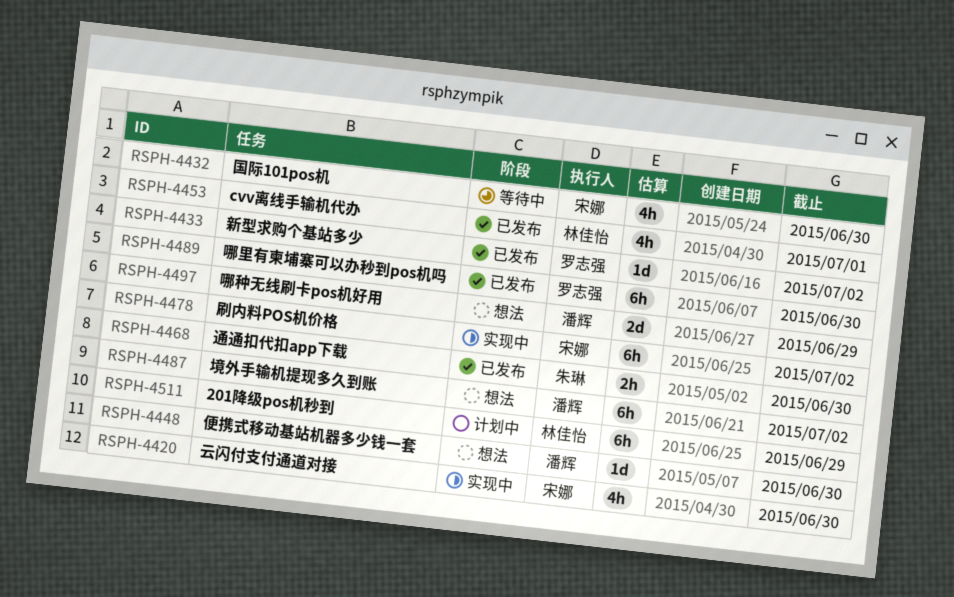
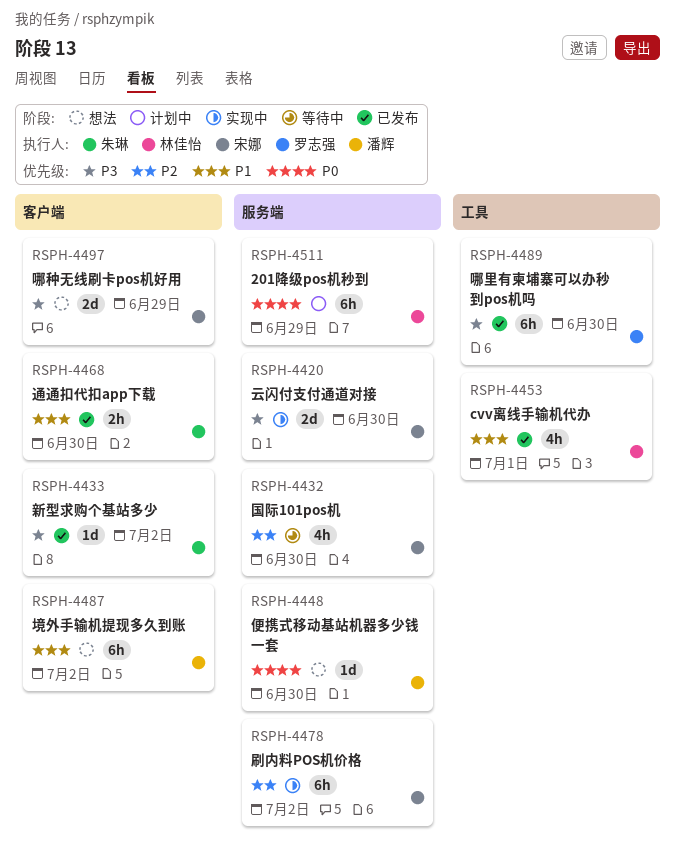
RSPH-4420, estimate: 4h -> 2d
RSPH-4433, owner: 罗志强 -> 朱琳
RSPH-4497, owner: 潘辉 -> 宋娜

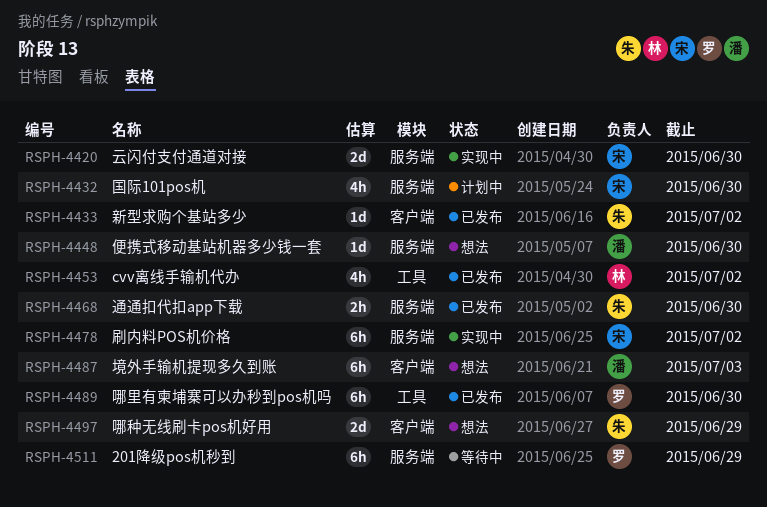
RSPH-4432, status: 等待中 -> 计划中
RSPH-4453, due: Jul 1 -> Jul 2
RSPH-4468, label: 客户端 -> 服务端
RSPH-4487, due: Jul 2 -> Jul 3
RSPH-4497, owner: 宋娜 -> 朱琳
RSPH-4511, status: 计划中 -> 等待中
RSPH-4511, owner: 林佳怡 -> 罗志强

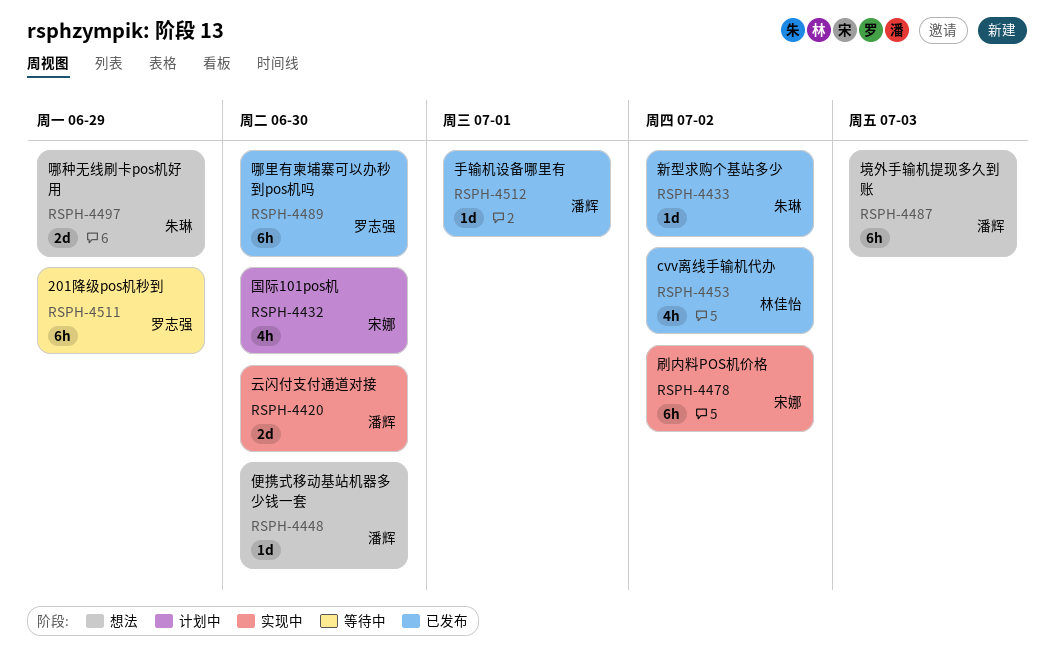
RSPH-4420, owner: 宋娜 -> 潘辉
RSPH-4468: present -> none
RSPH-4512: none -> present

